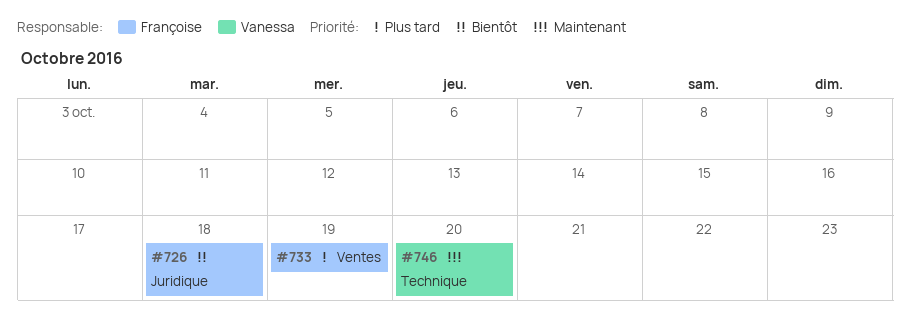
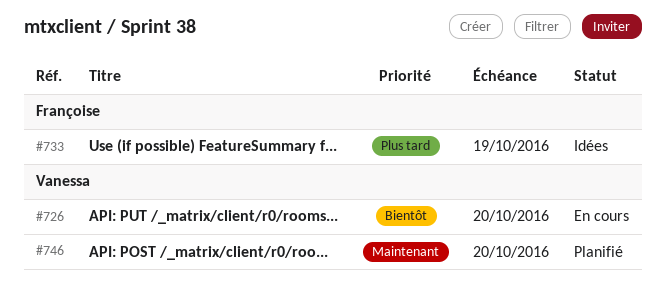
#726, owner: Françoise -> Vanessa
#726, due: Oct 18 -> Oct 20

